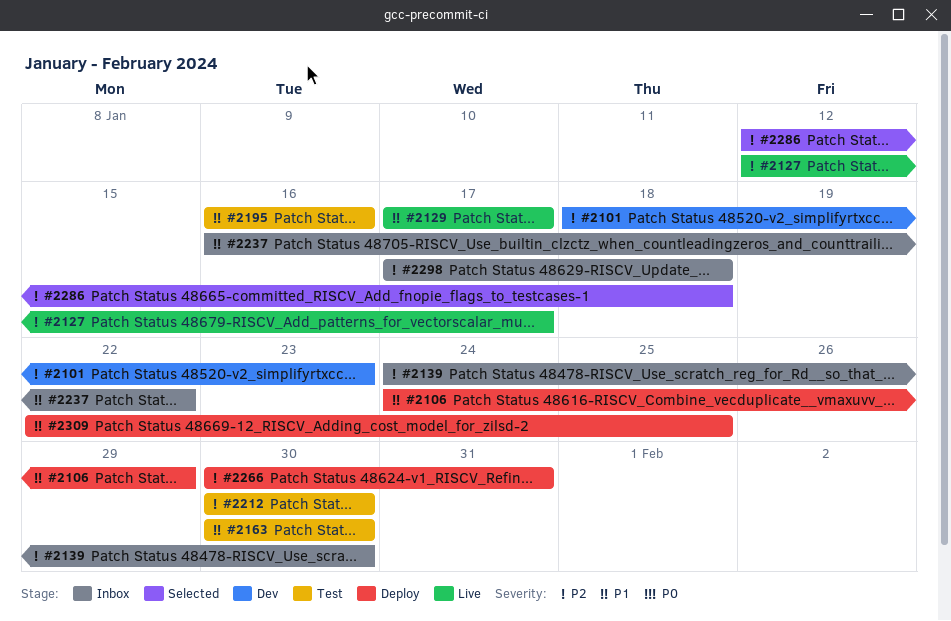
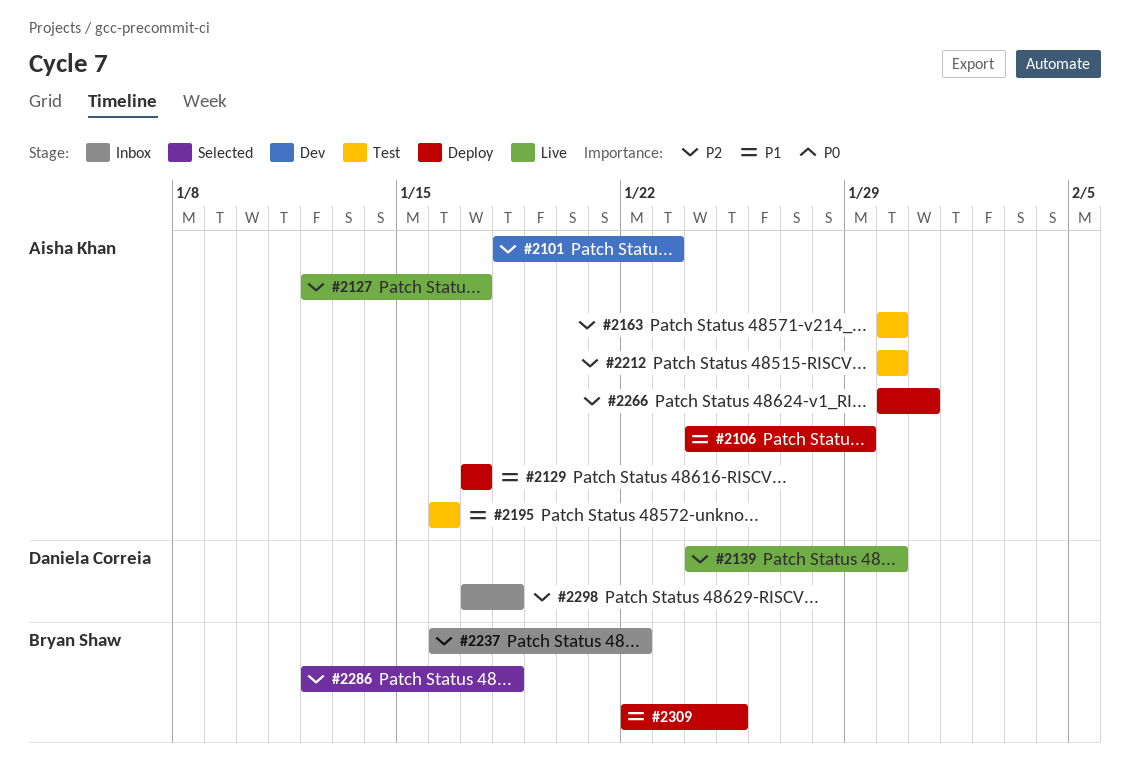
#2129, status: Live -> Deploy
#2139, status: Inbox -> Live
#2163, priority: P1 -> P2
#2237, priority: P1 -> P2

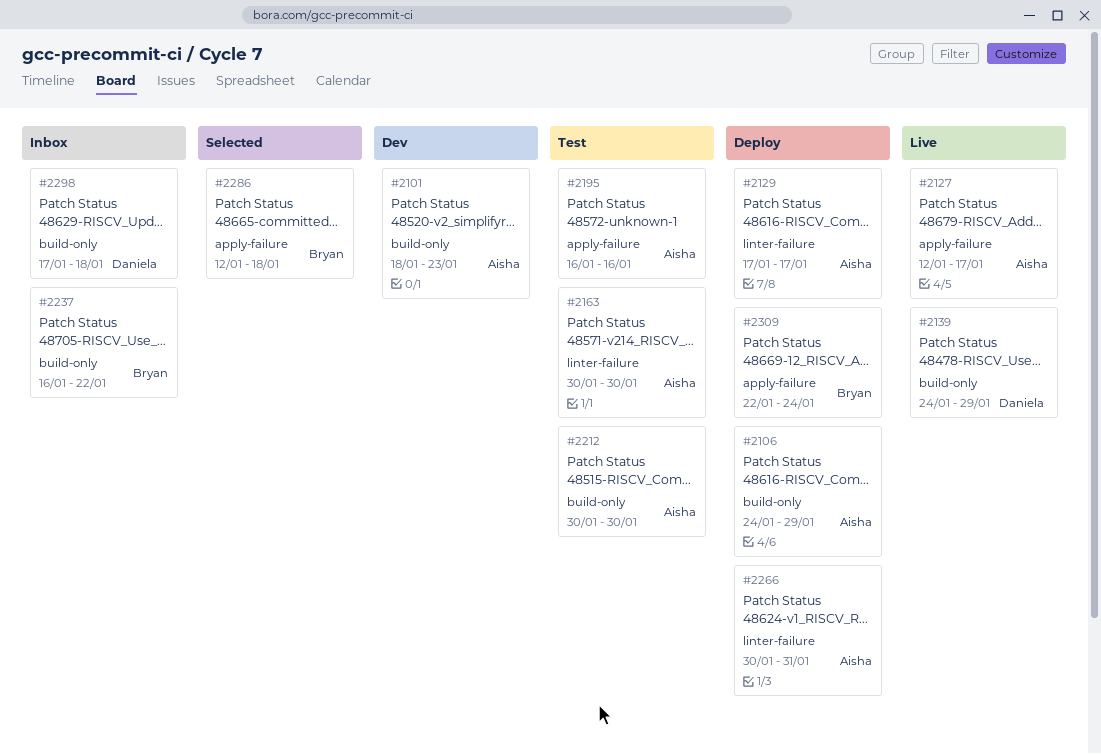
#2139, due: Jan 30 -> Jan 29
#2309, due: Jan 25 -> Jan 24

